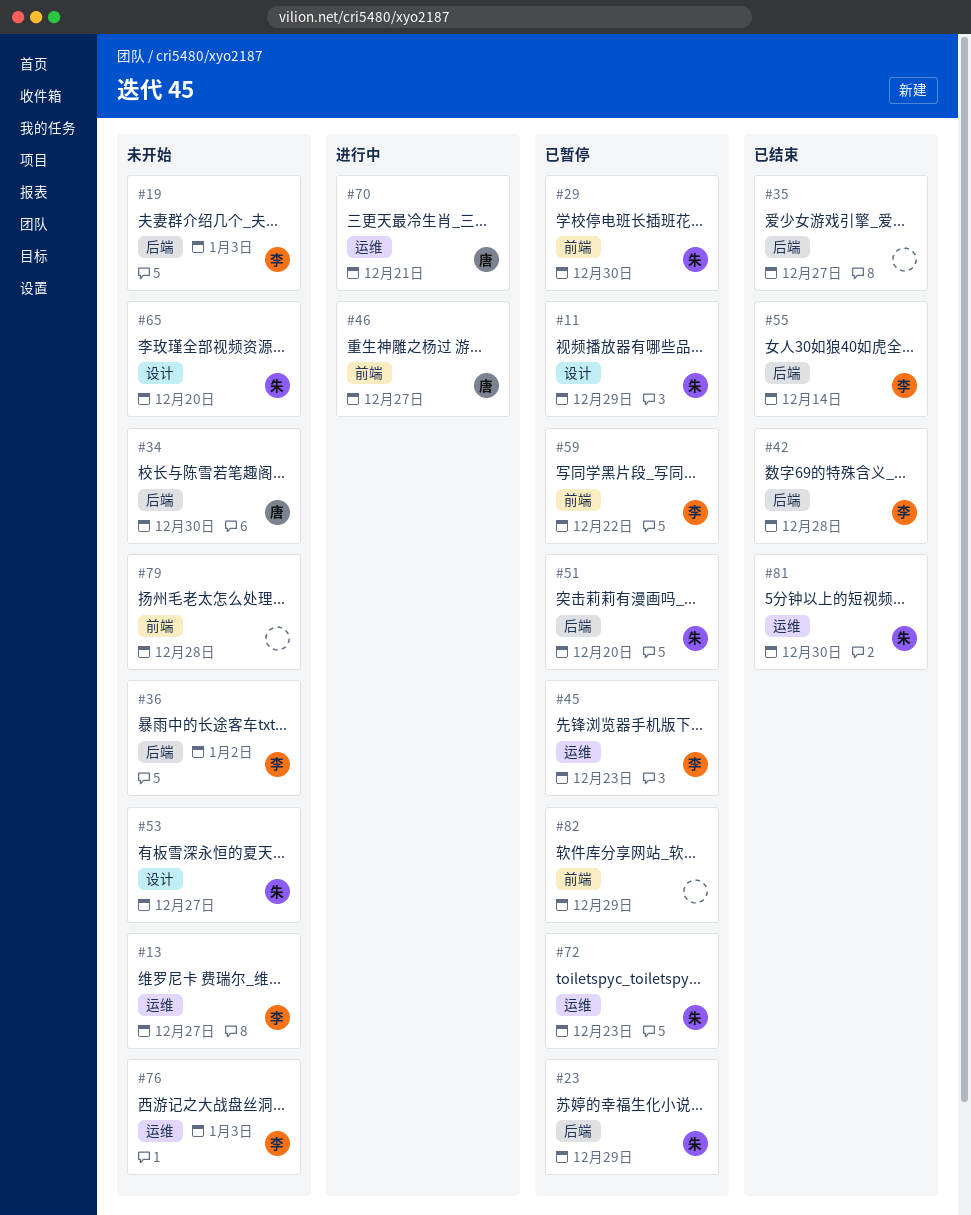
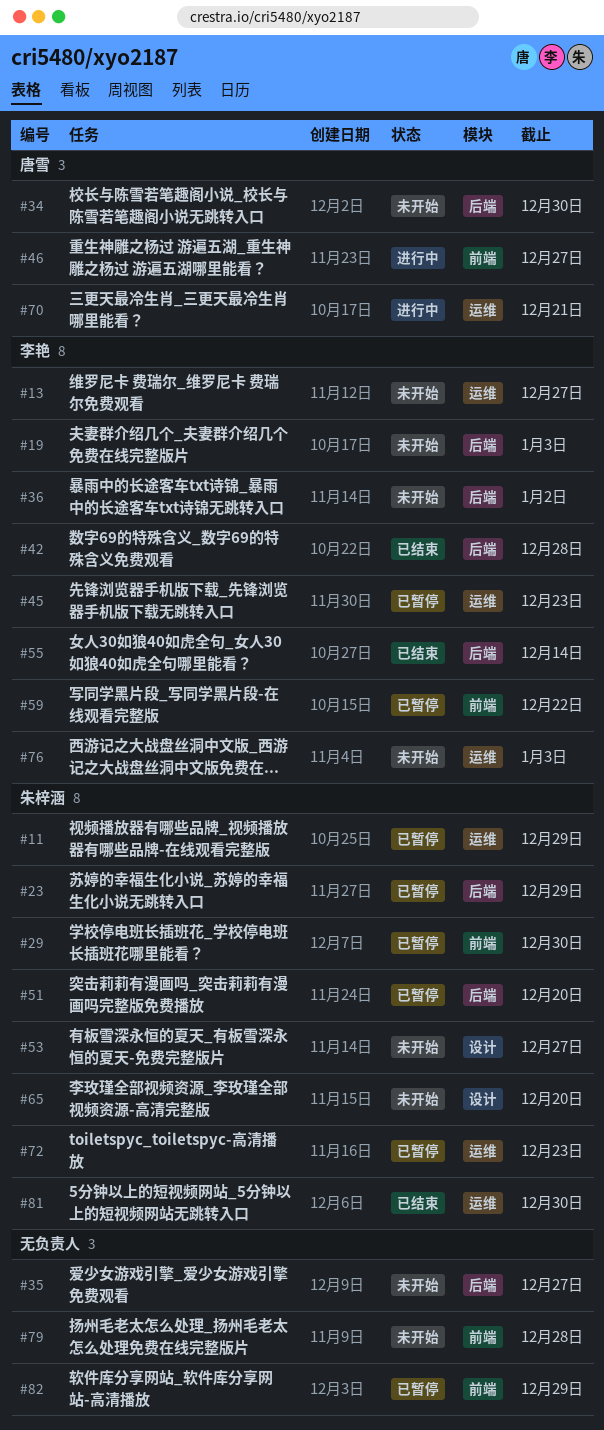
#11, label: 设计 -> 运维
#35, status: 已结束 -> 未开始

